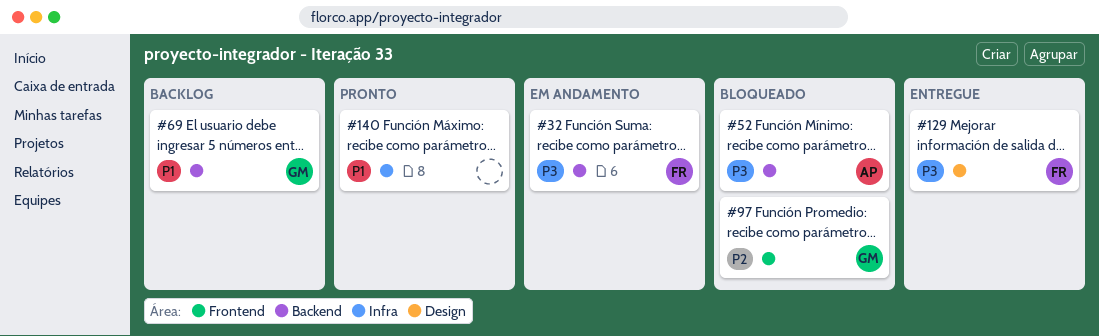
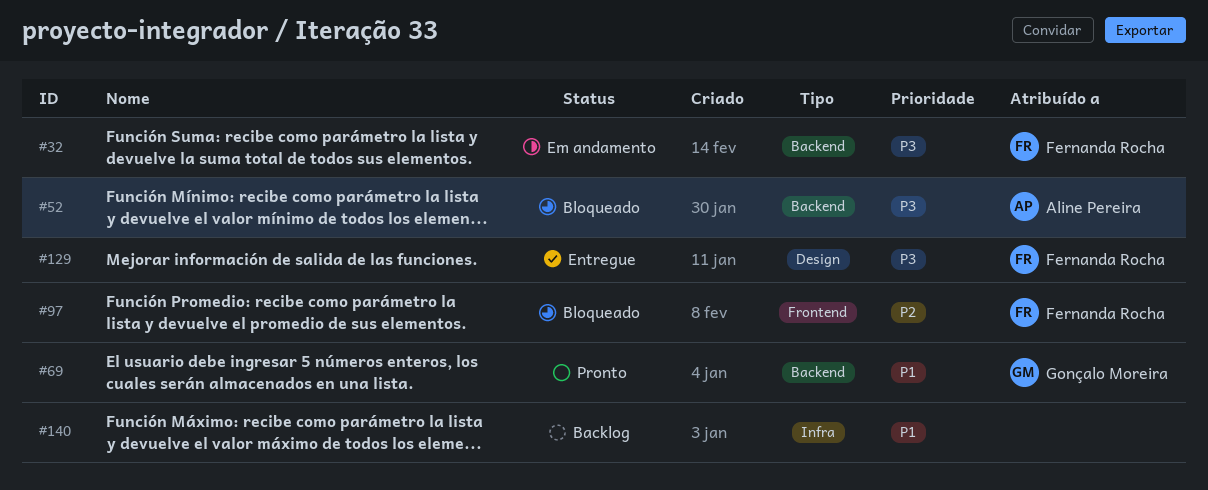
#69, status: Backlog -> Pronto
#97, owner: Gonçalo Moreira -> Fernanda Rocha
#140, status: Pronto -> Backlog

